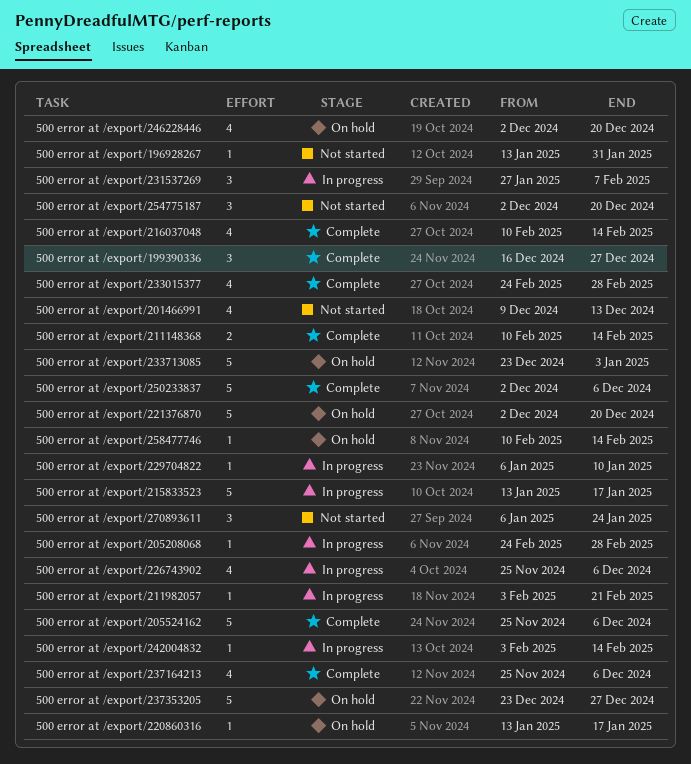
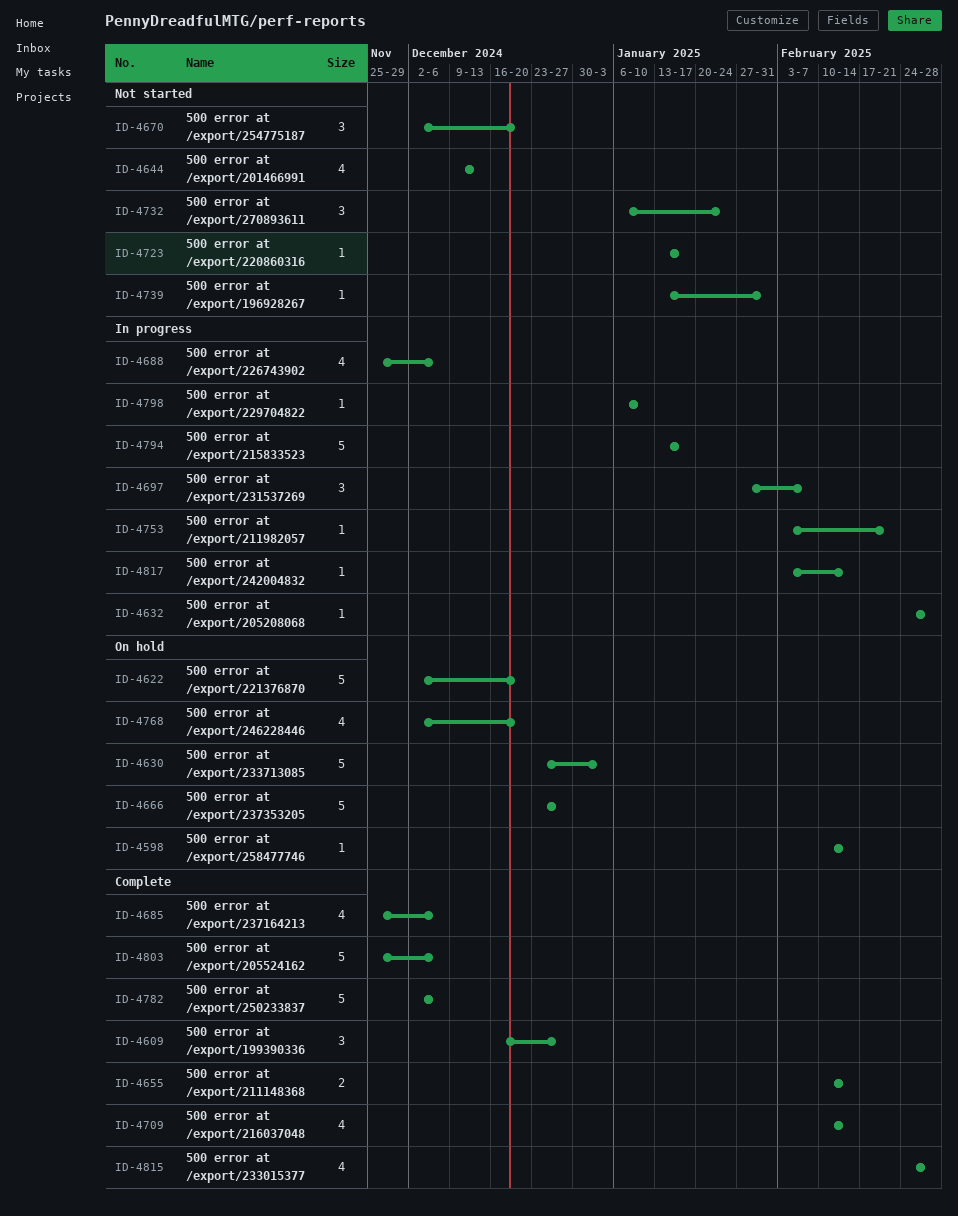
500 error at /export/220860316, status: On hold -> Not started

